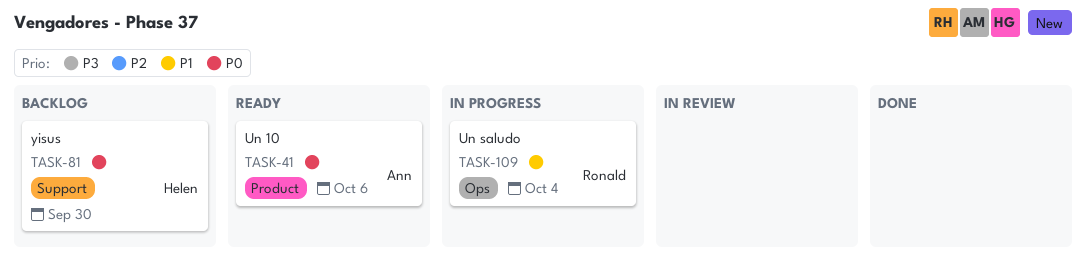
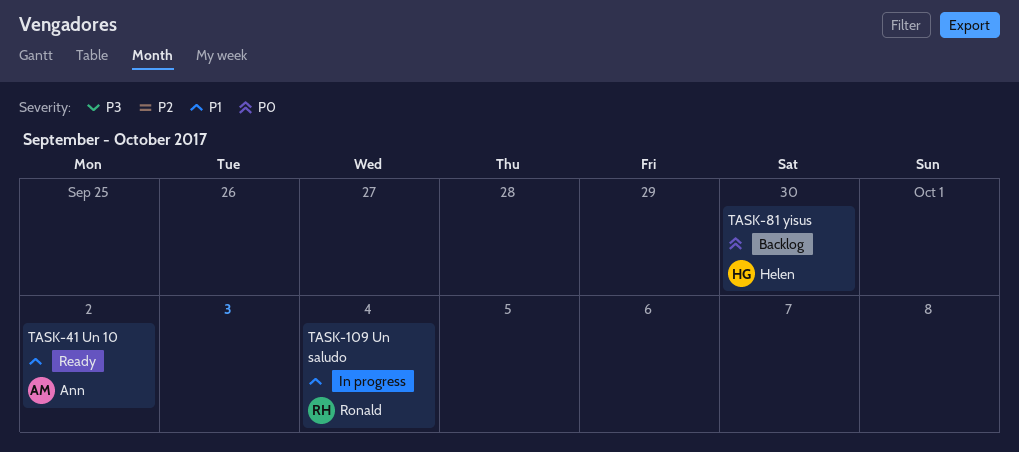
TASK-41, priority: P0 -> P1
TASK-41, due: Oct 6 -> Oct 2

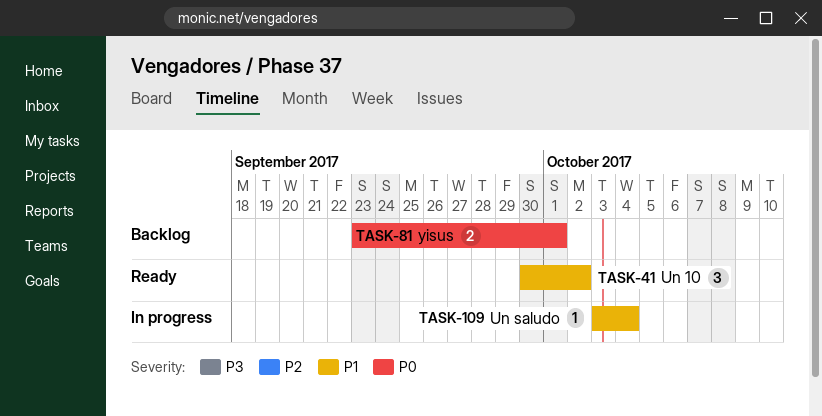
TASK-81, due: Sep 30 -> Oct 1

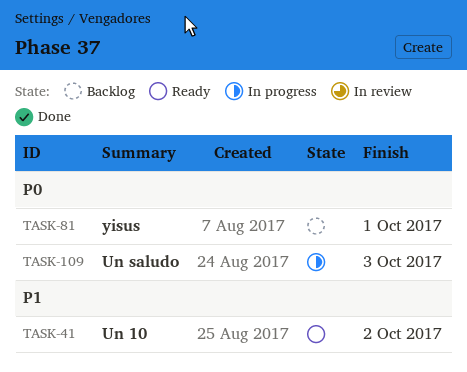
TASK-109, priority: P1 -> P0
TASK-109, due: Oct 4 -> Oct 3

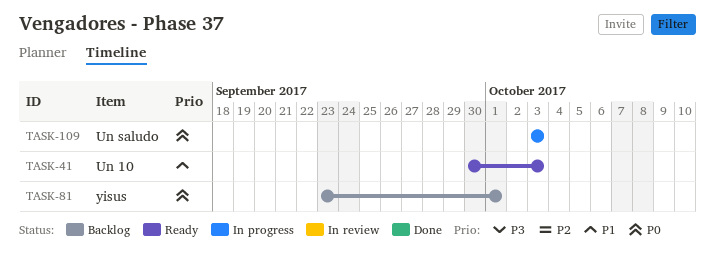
TASK-41, due: Oct 2 -> Oct 3

